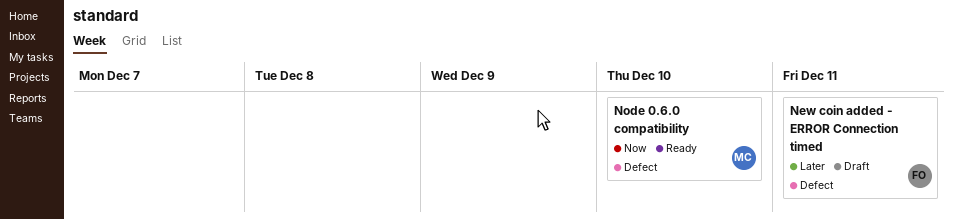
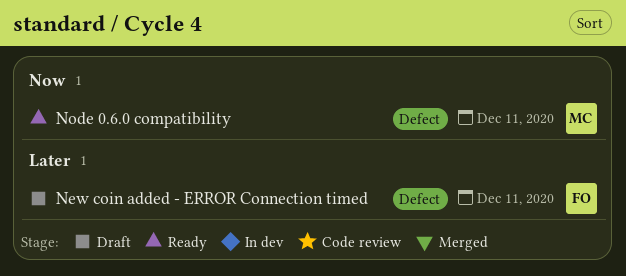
Node 0.6.0 compatibility, due: Dec 10 -> Dec 11

